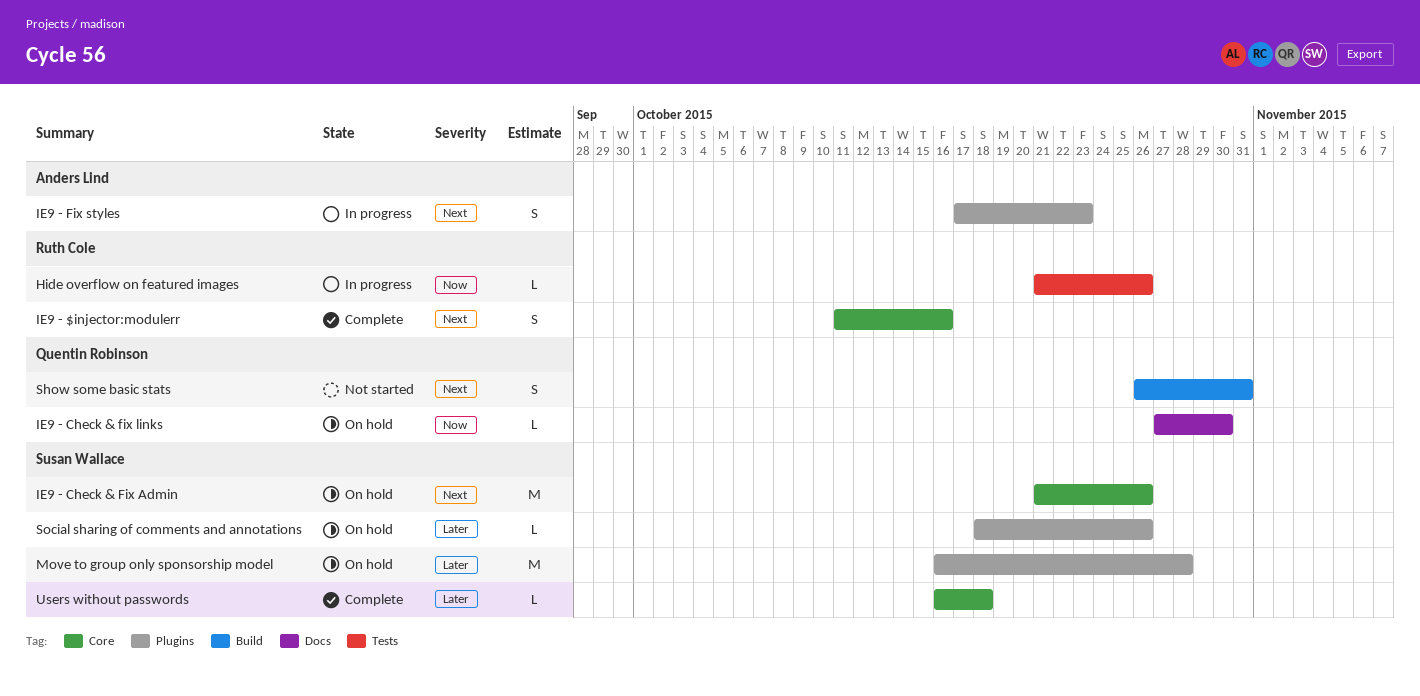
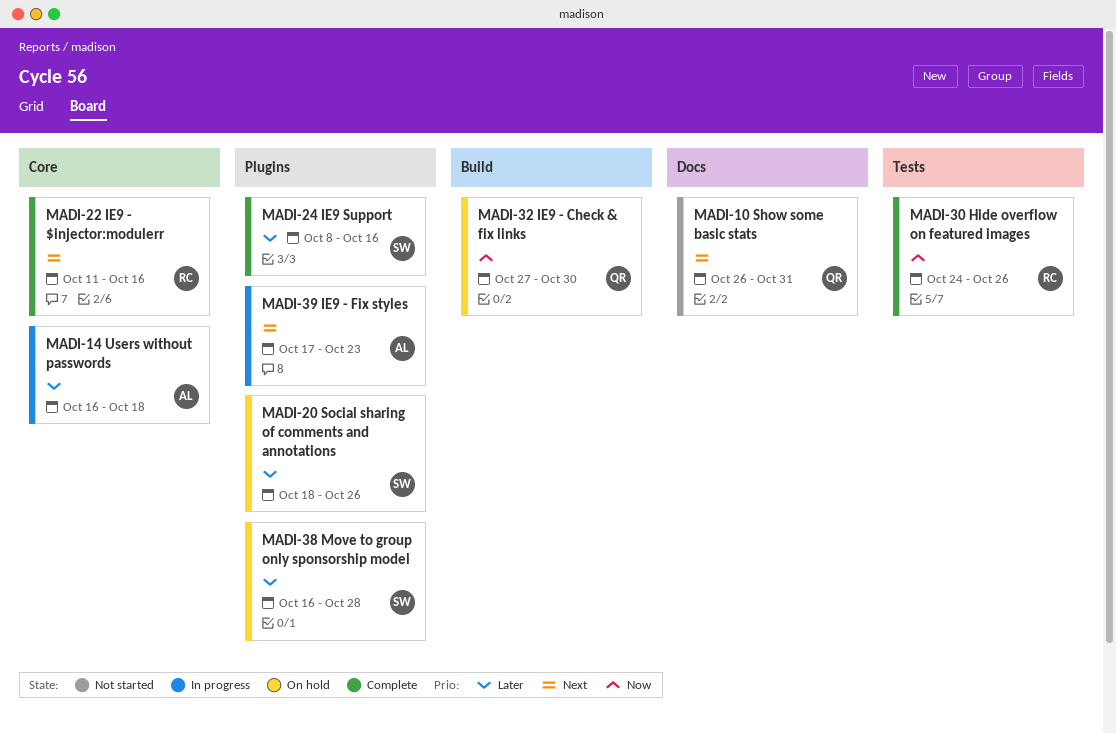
Hide overflow on featured images, status: In progress -> Complete
Hide overflow on featured images, start: Oct 21 -> Oct 24
IE9 - Check & Fix Admin: present -> none
IE9 - Check & fix links, label: Docs -> Build
IE9 Support: none -> present
Show some basic stats, label: Build -> Docs
Users without passwords, status: Complete -> In progress
Users without passwords, owner: Susan Wallace -> Anders Lind

